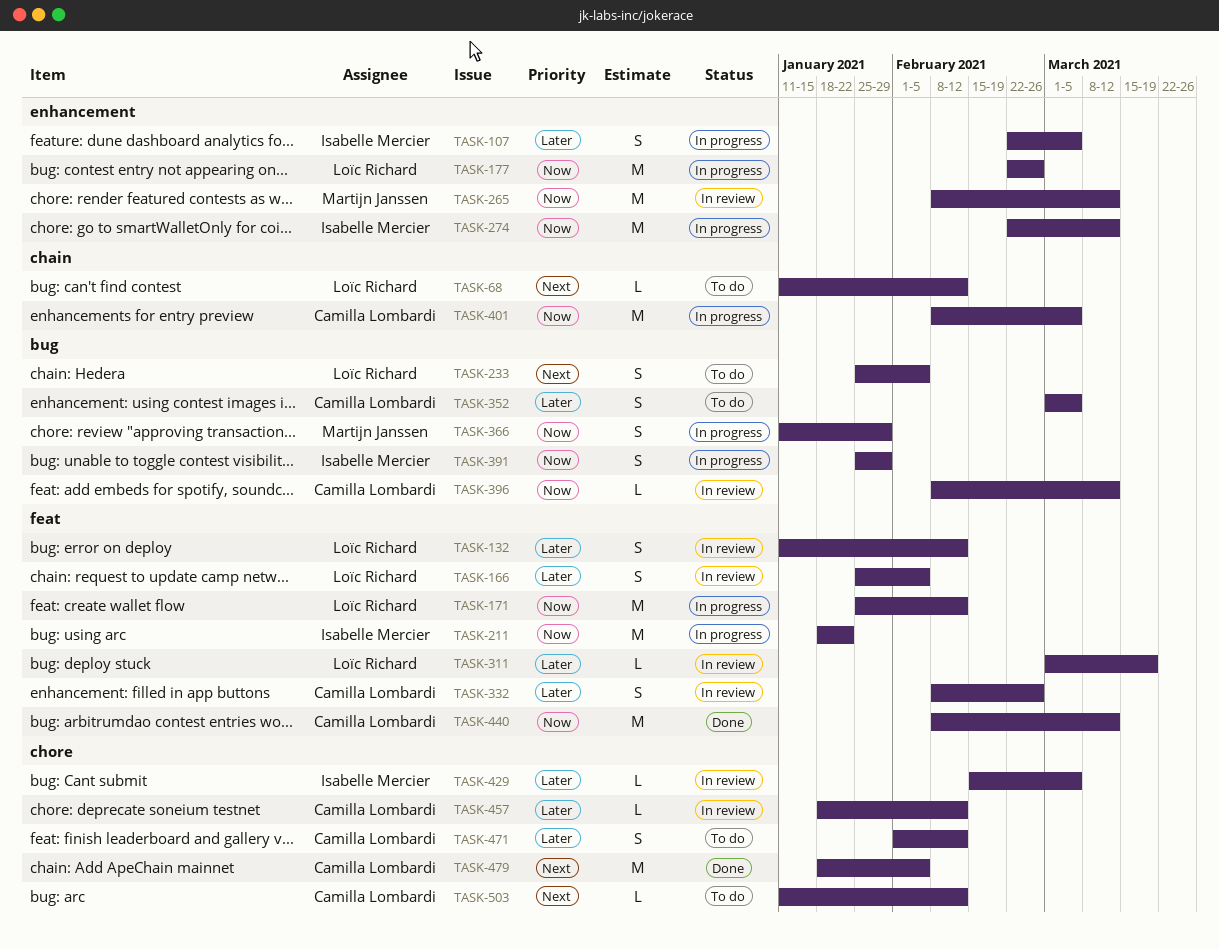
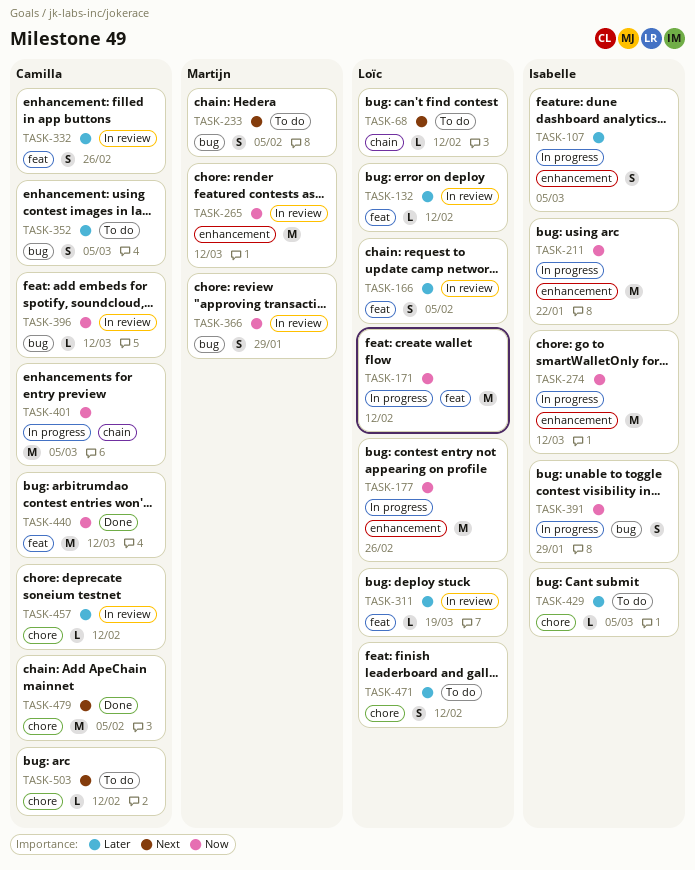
TASK-132, estimate: S -> L
TASK-211, label: feat -> enhancement
TASK-233, owner: Loïc Richard -> Martijn Janssen
TASK-366, status: In progress -> In review
TASK-429, status: In review -> To do
TASK-471, owner: Camilla Lombardi -> Loïc Richard

